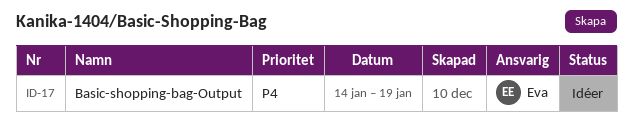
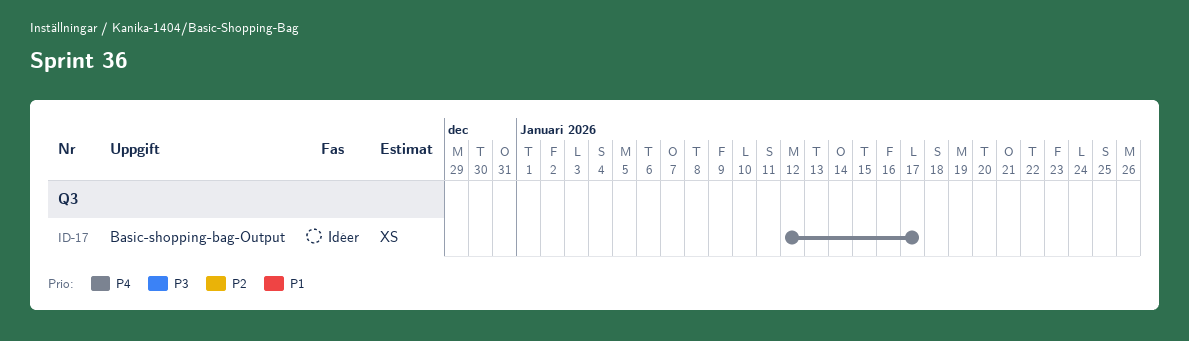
ID-17, start: Jan 14 -> Jan 12
ID-17, due: Jan 19 -> Jan 17

